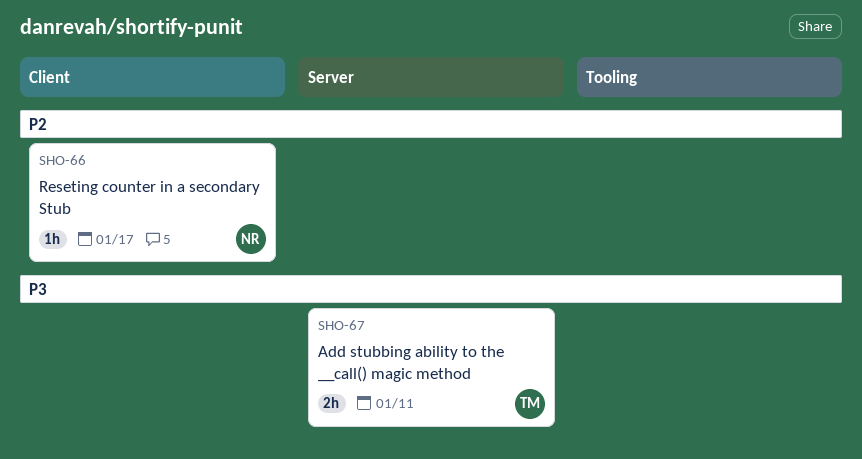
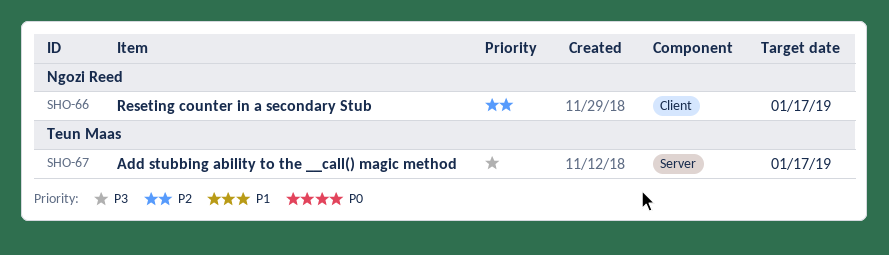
SHO-67, due: Jan 11 -> Jan 17

